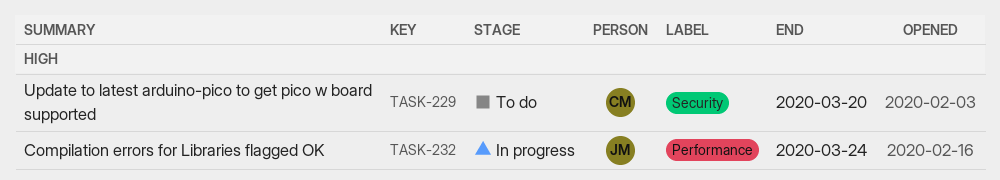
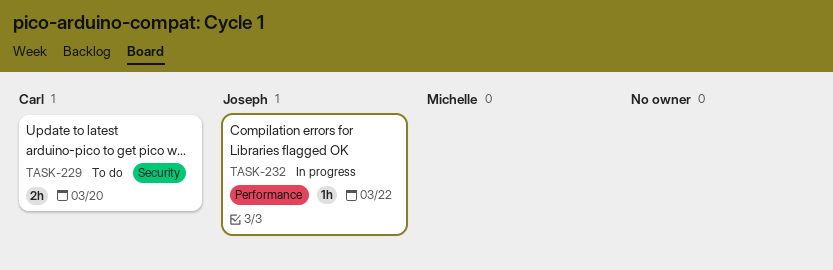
TASK-232, due: Mar 24 -> Mar 22

